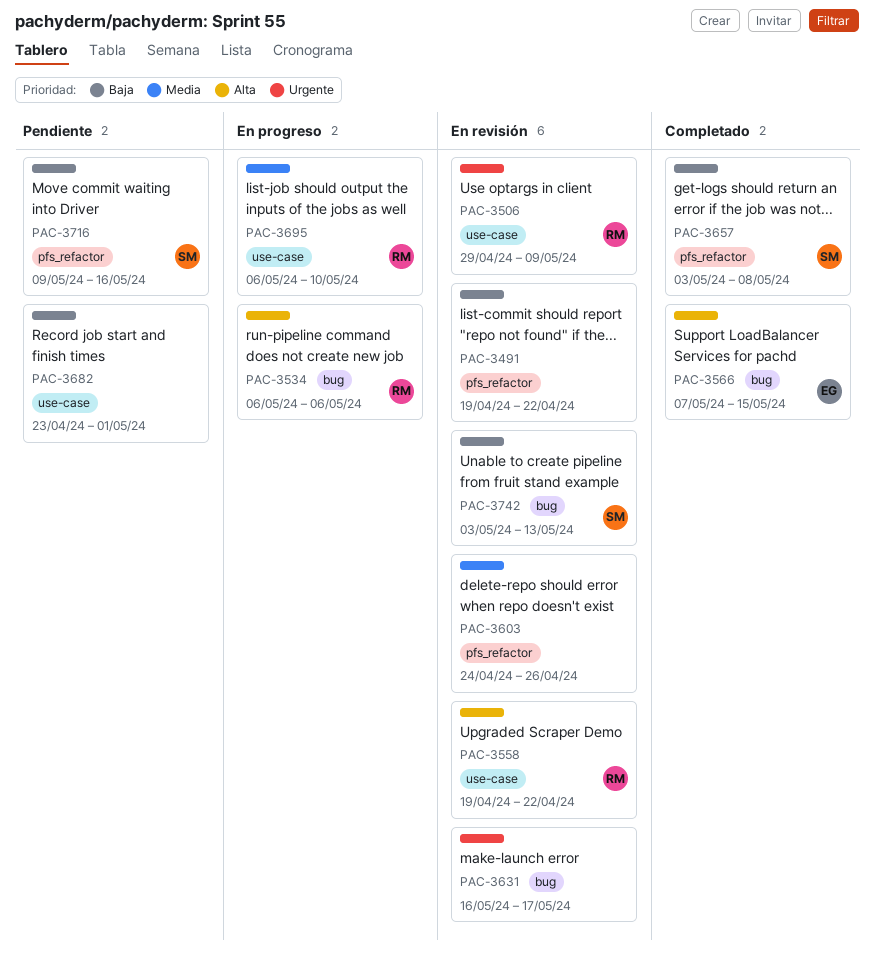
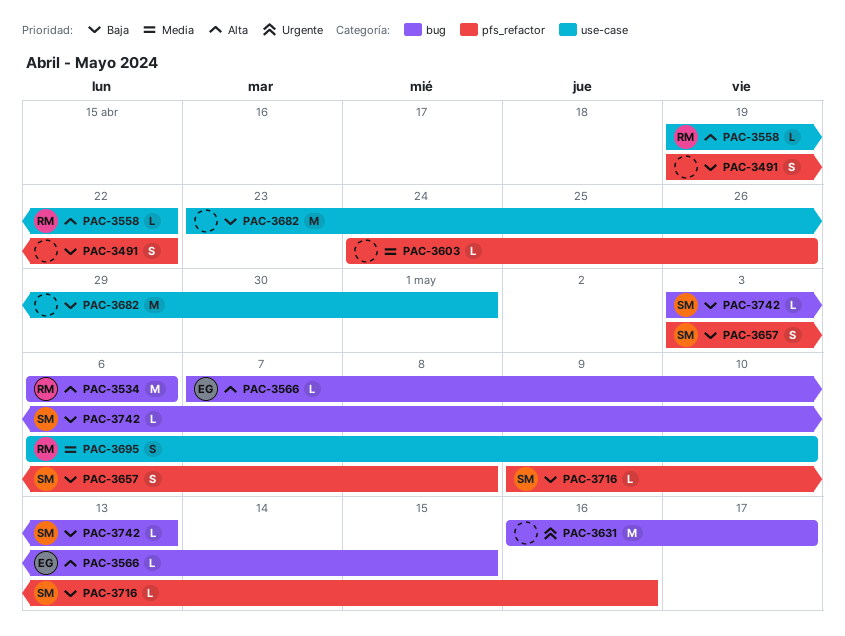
PAC-3506: present -> none

